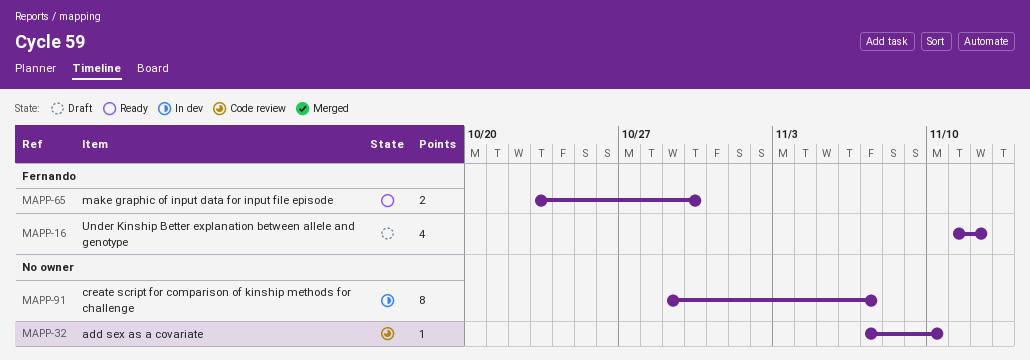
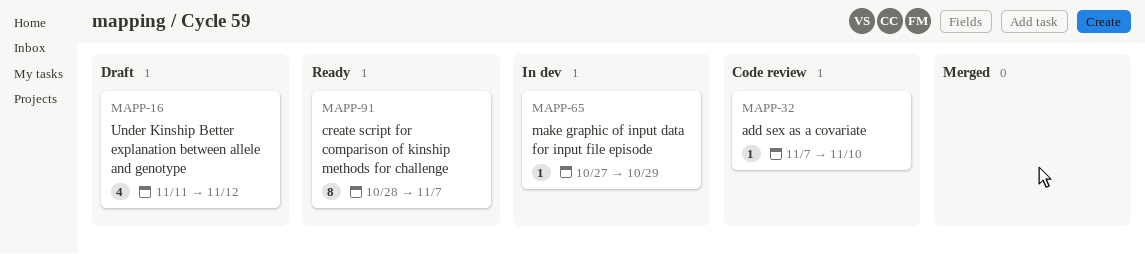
MAPP-65, status: Ready -> In dev
MAPP-65, estimate: 2 -> 1
MAPP-65, start: Oct 23 -> Oct 27
MAPP-65, due: Oct 30 -> Oct 29
MAPP-91, status: In dev -> Ready
MAPP-91, start: Oct 29 -> Oct 28

